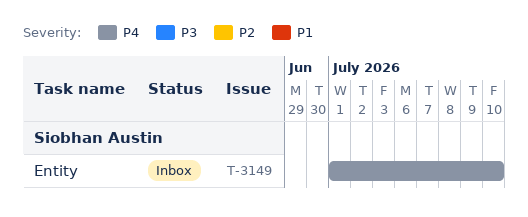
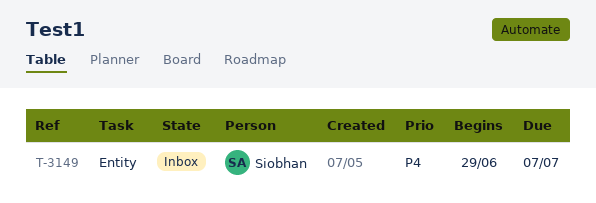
T-3149, start: Jul 1 -> Jun 29
T-3149, due: Jul 10 -> Jul 7

